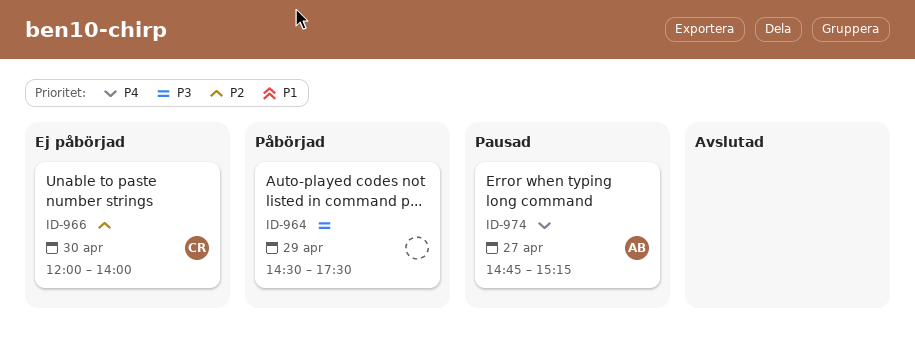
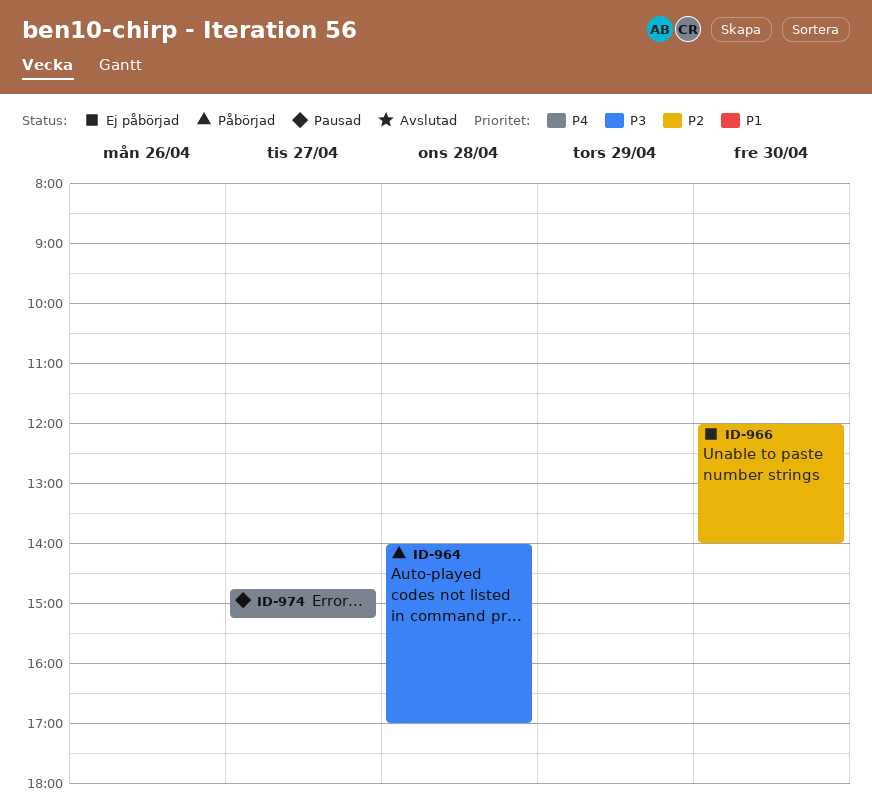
ID-964, day: Apr 29 -> Apr 28
ID-964, begins: 14:30 -> 14:00
ID-964, ends: 17:30 -> 17:00

